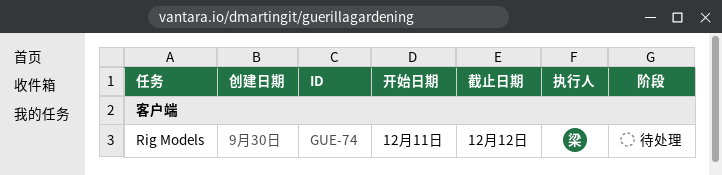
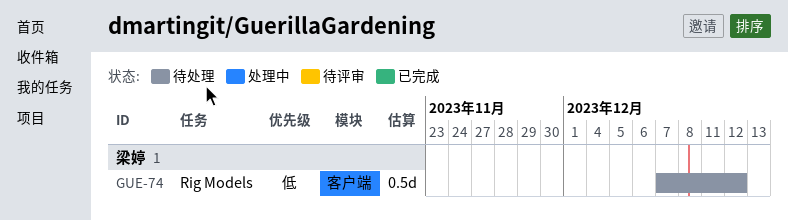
GUE-74, start: Dec 11 -> Dec 7

